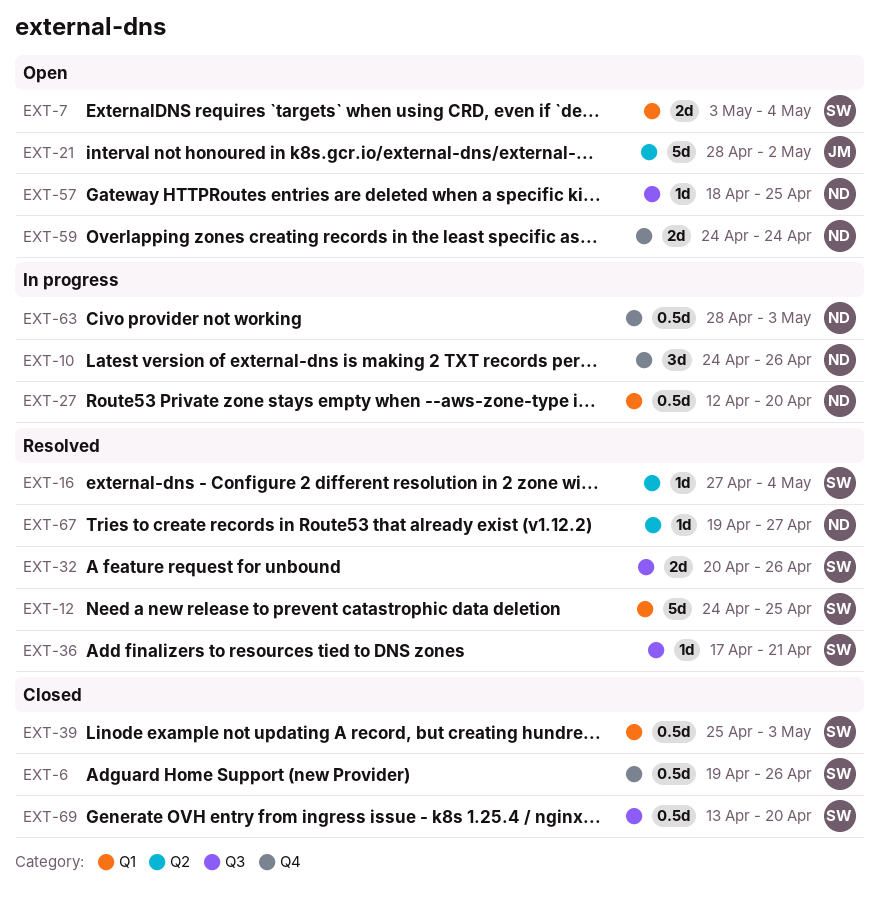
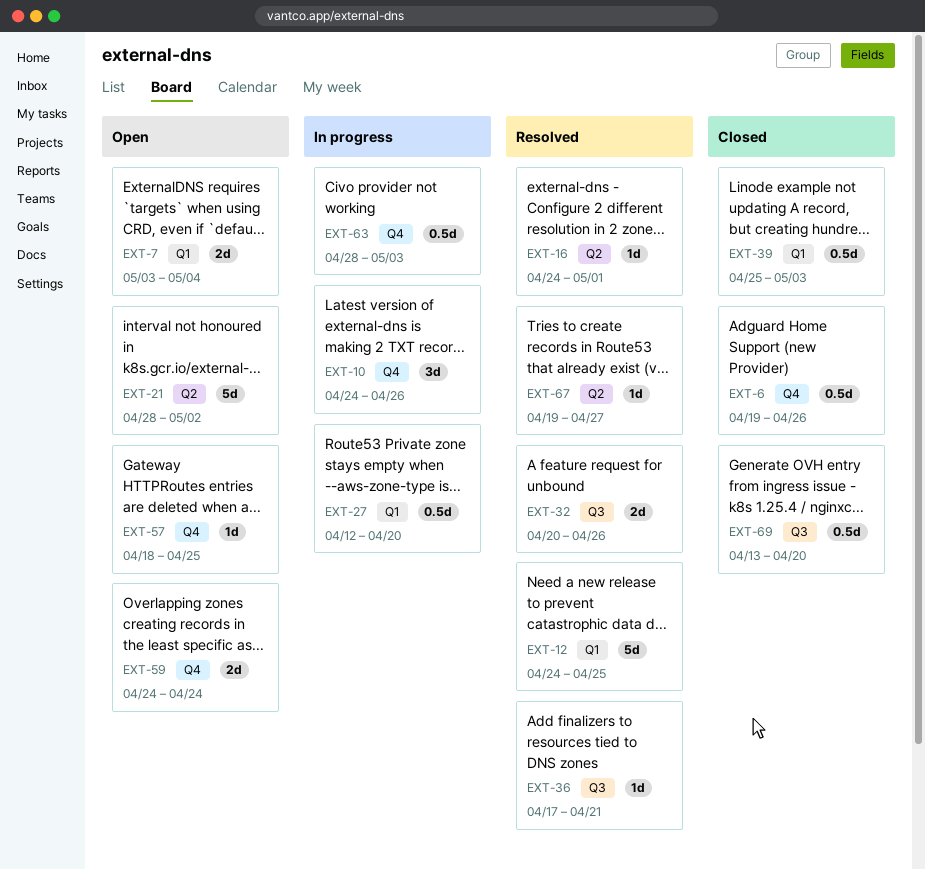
EXT-16, start: Apr 27 -> Apr 24
EXT-16, due: May 4 -> May 1
EXT-57, label: Q3 -> Q4

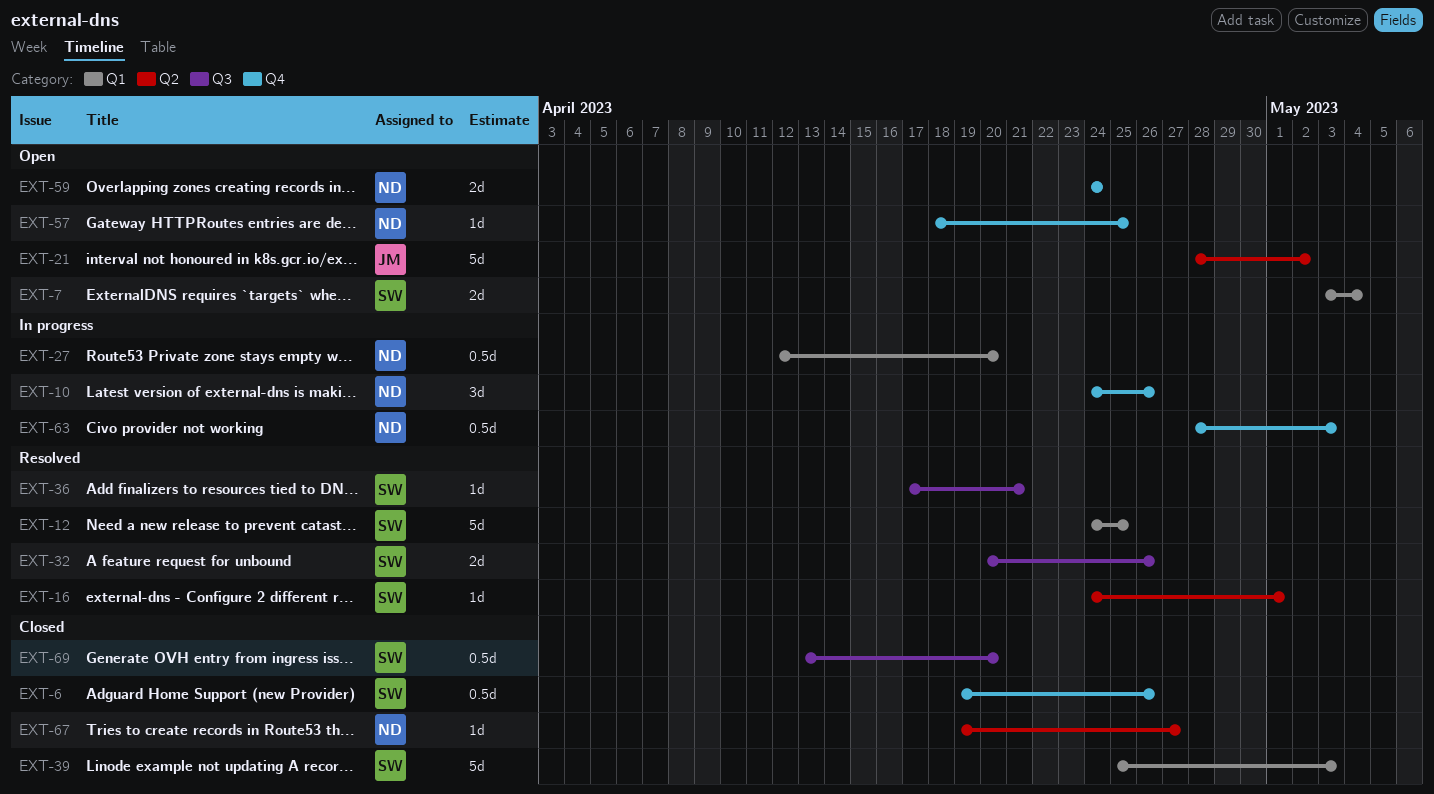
EXT-39, estimate: 0.5d -> 5d
EXT-67, status: Resolved -> Closed

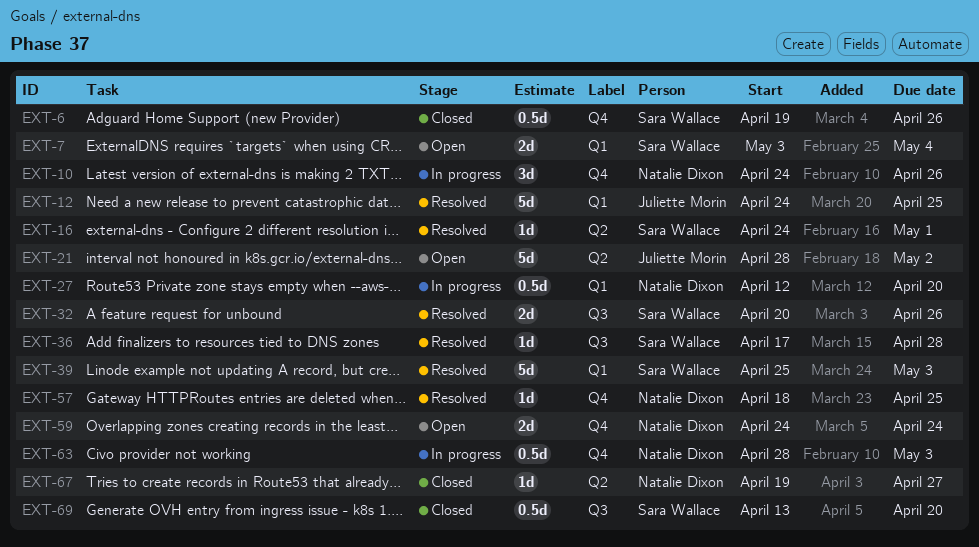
EXT-12, owner: Sara Wallace -> Juliette Morin
EXT-36, due: Apr 21 -> Apr 28
EXT-39, status: Closed -> Resolved
EXT-57, status: Open -> Resolved

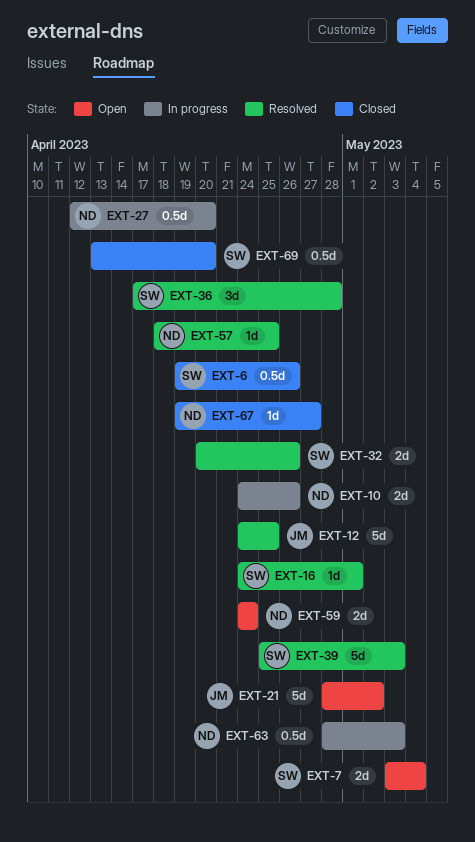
EXT-10, estimate: 3d -> 2d
EXT-36, estimate: 1d -> 3d

